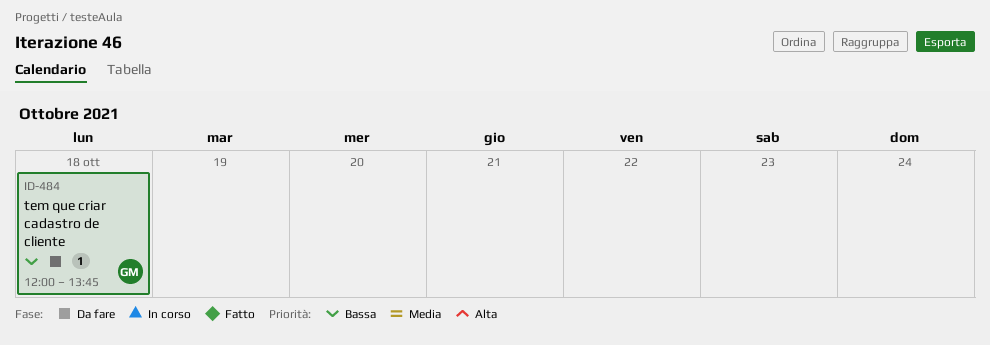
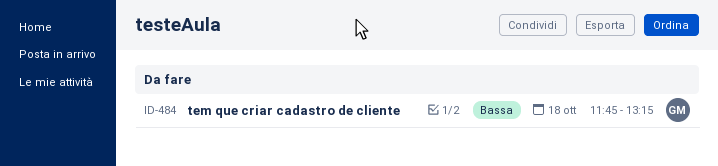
ID-484, begins: 12:00 -> 11:45
ID-484, ends: 13:45 -> 13:15

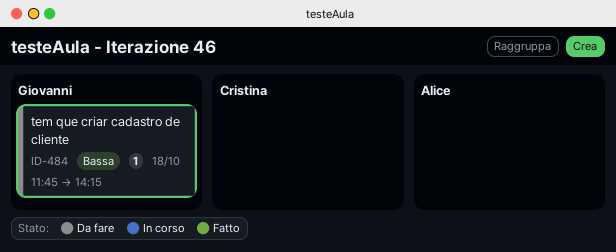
ID-484, ends: 13:15 -> 14:15

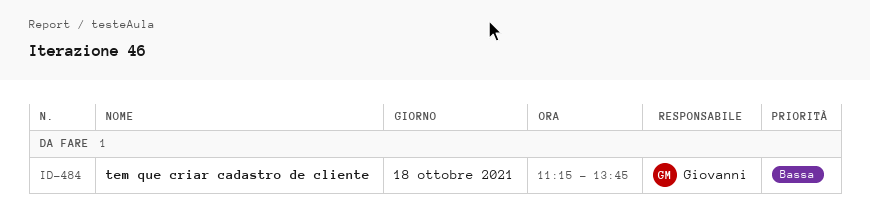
ID-484, begins: 11:45 -> 11:15
ID-484, ends: 14:15 -> 13:45

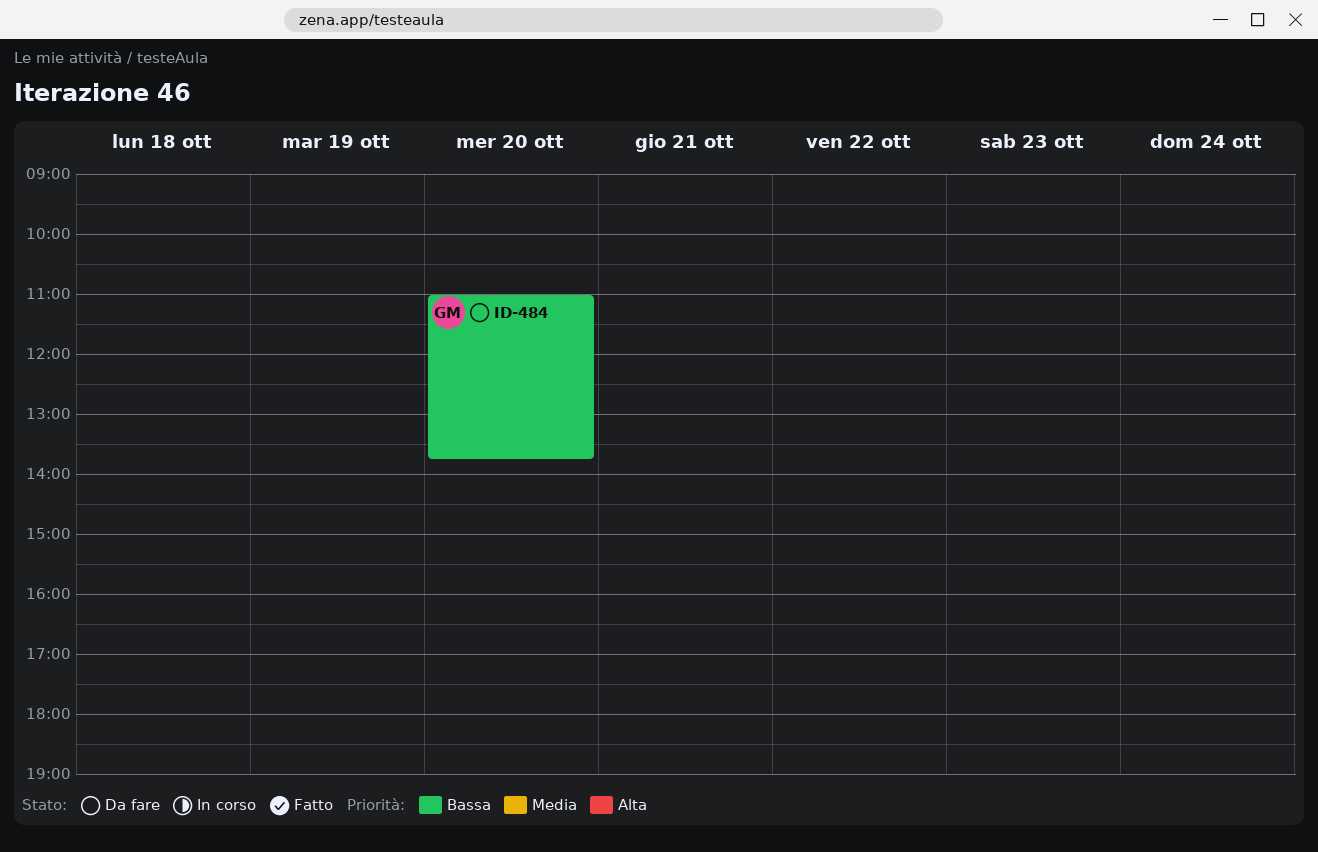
ID-484, day: Oct 18 -> Oct 20
ID-484, begins: 11:15 -> 11:00

